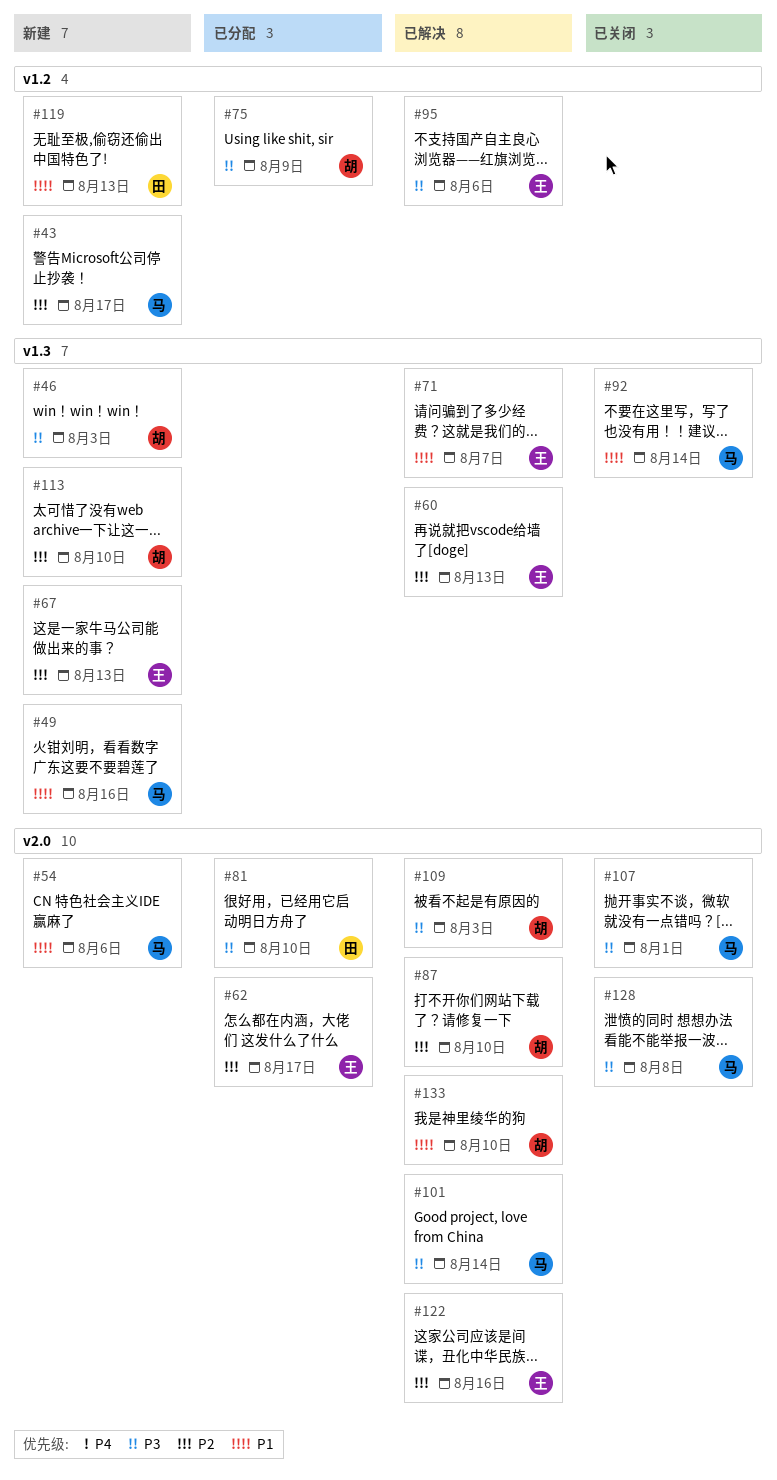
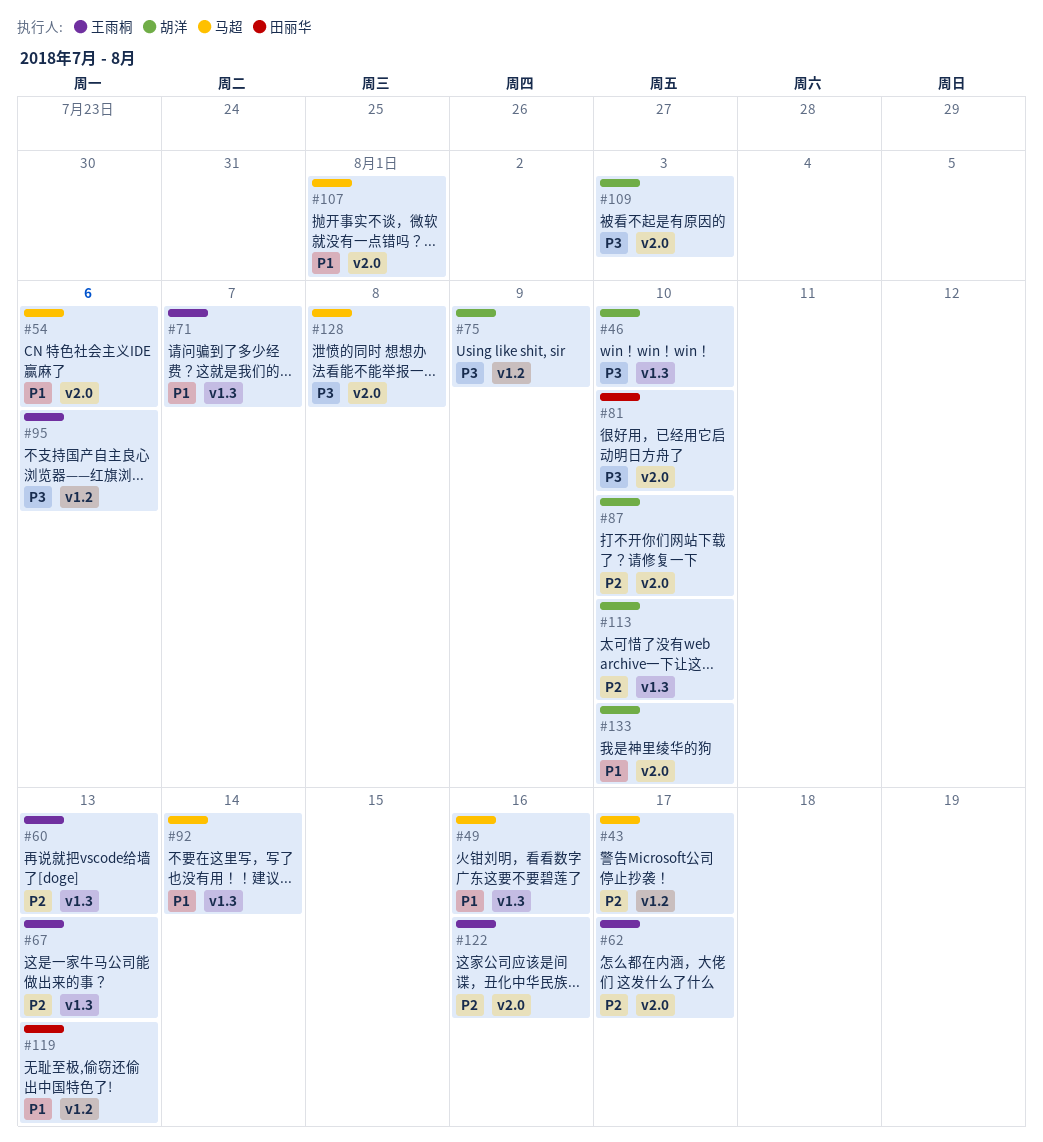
#46, due: Aug 3 -> Aug 10
#101: present -> none
#107, priority: P3 -> P1

